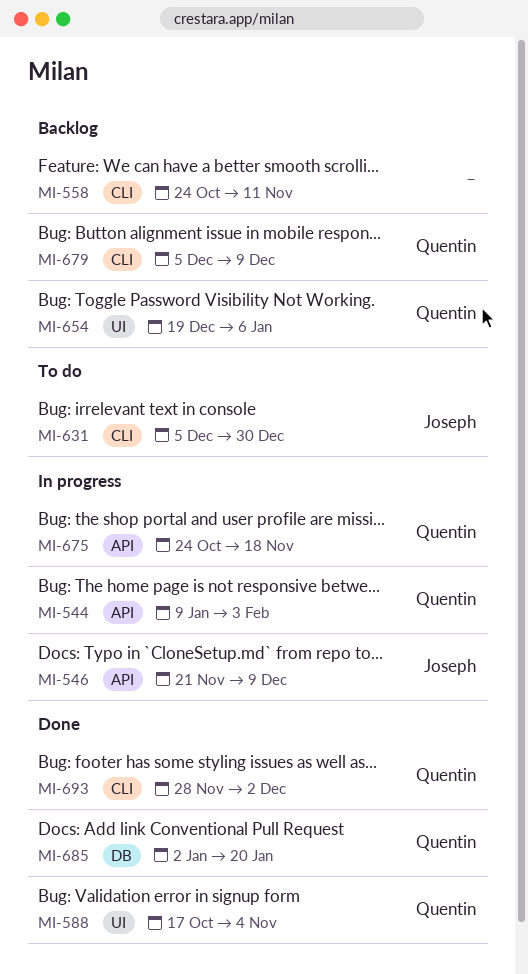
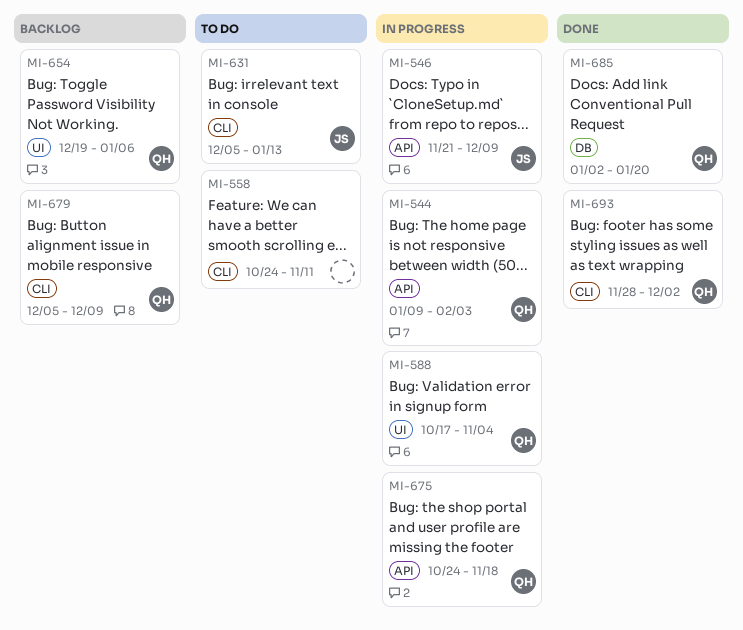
MI-558, status: Backlog -> To do
MI-588, status: Done -> In progress
MI-631, due: Dec 30 -> Jan 13

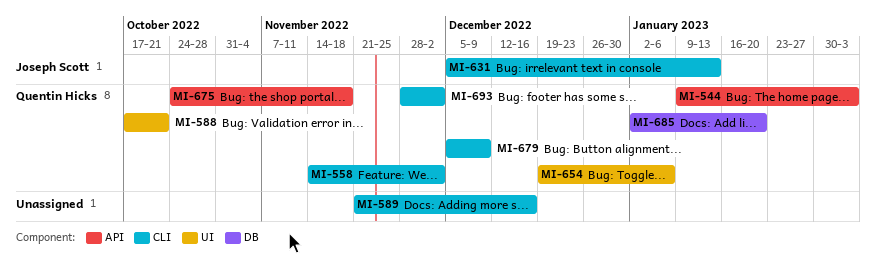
MI-546: present -> none
MI-558, owner: none -> Quentin Hicks
MI-558, start: Oct 24 -> Nov 14
MI-558, due: Nov 11 -> Dec 2
MI-588, due: Nov 4 -> Oct 21
MI-589: none -> present

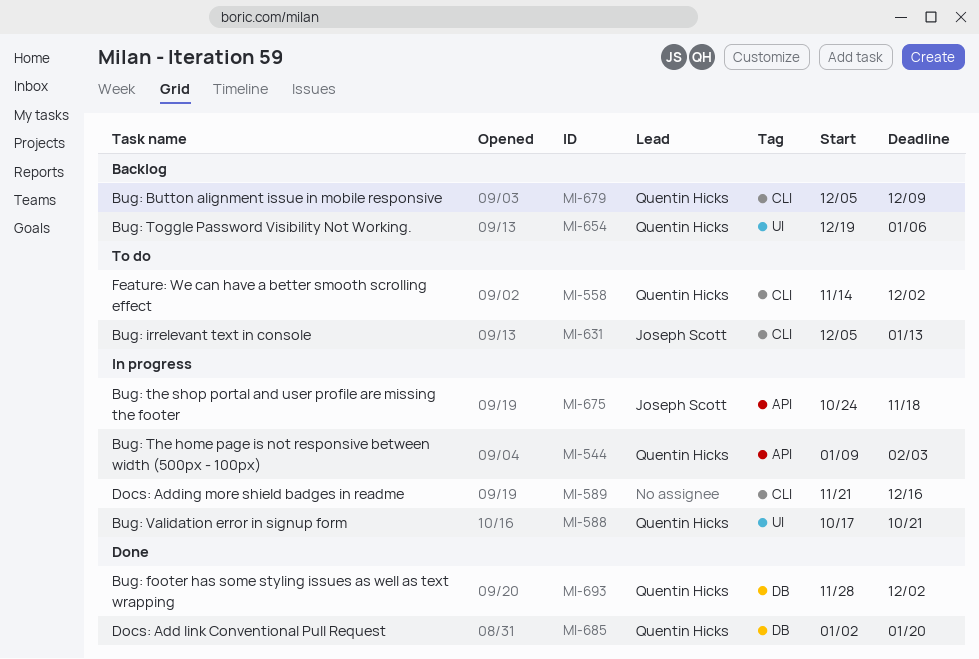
MI-675, owner: Quentin Hicks -> Joseph Scott
MI-693, label: CLI -> DB

